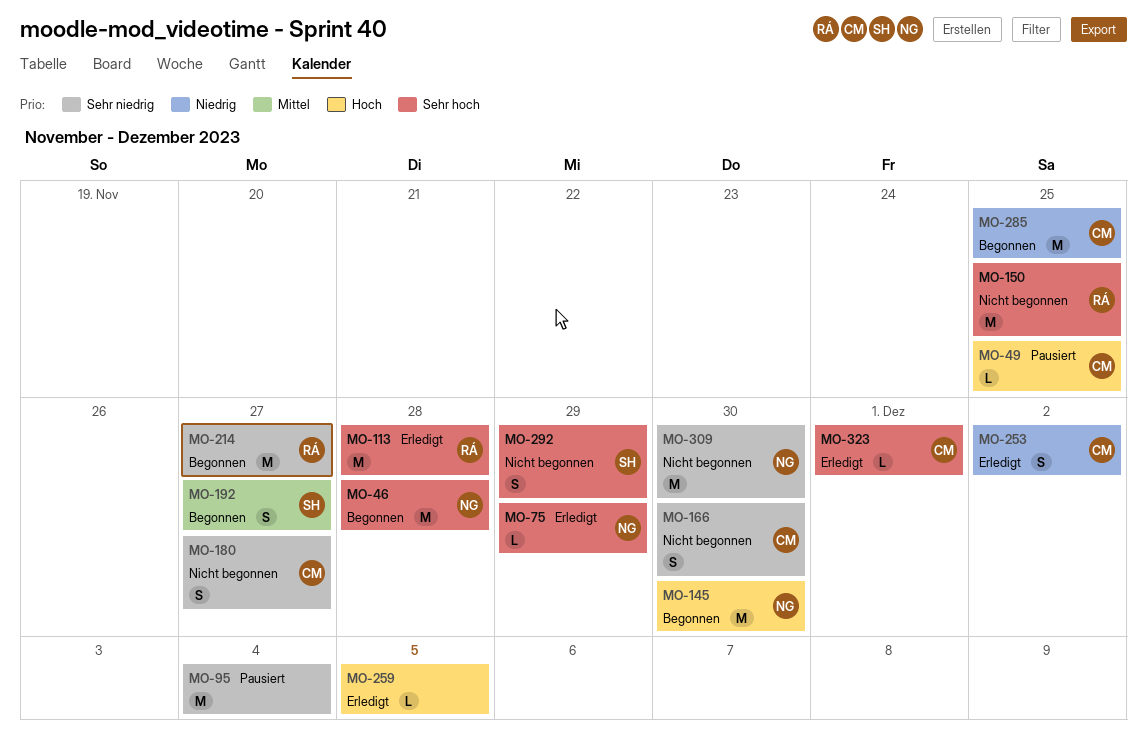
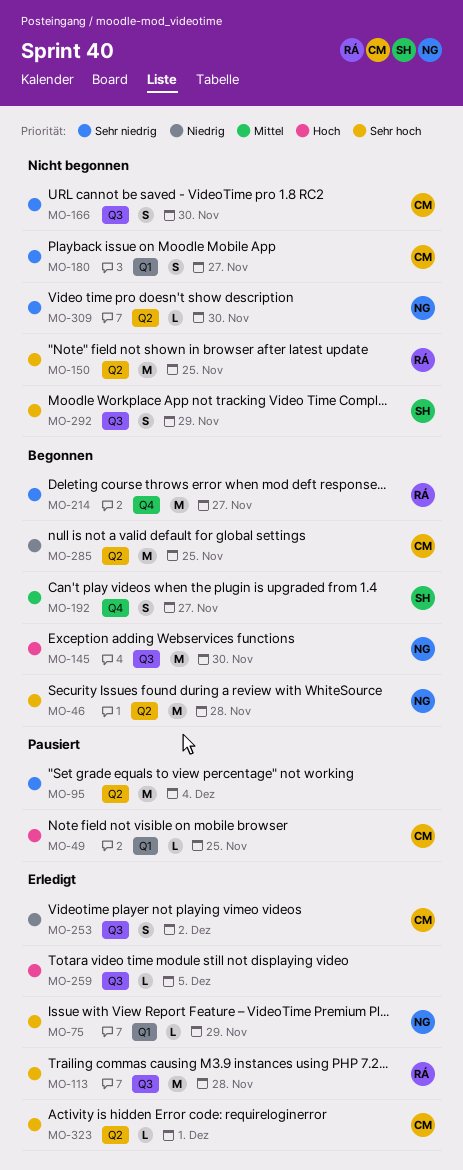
MO-309, estimate: M -> L

